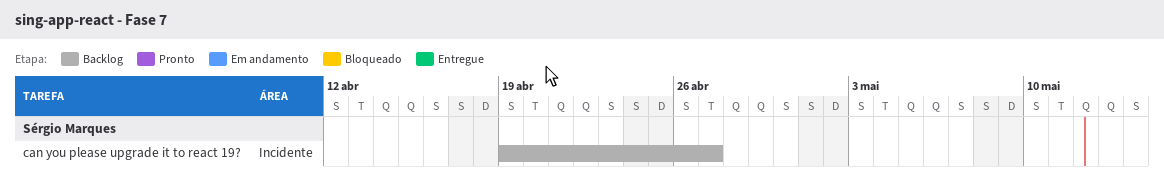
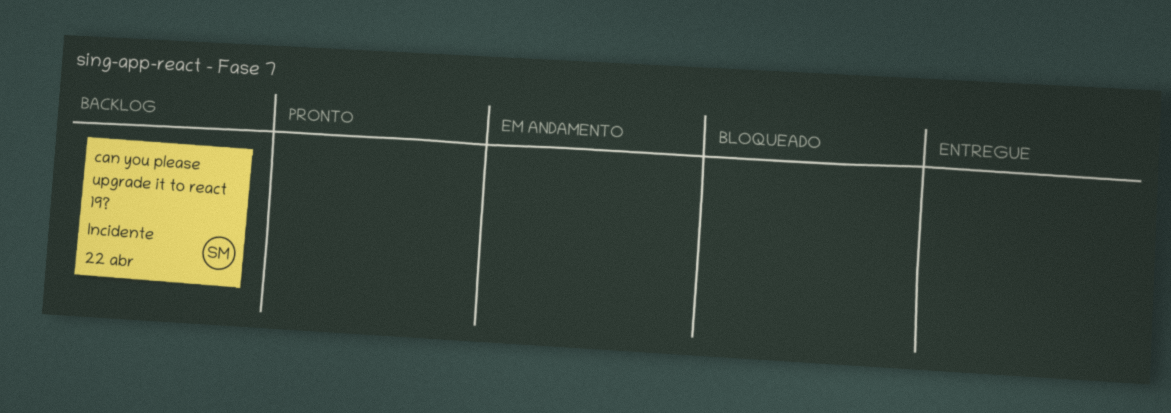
can you please upgrade it to react 19?, due: Apr 27 -> Apr 22

